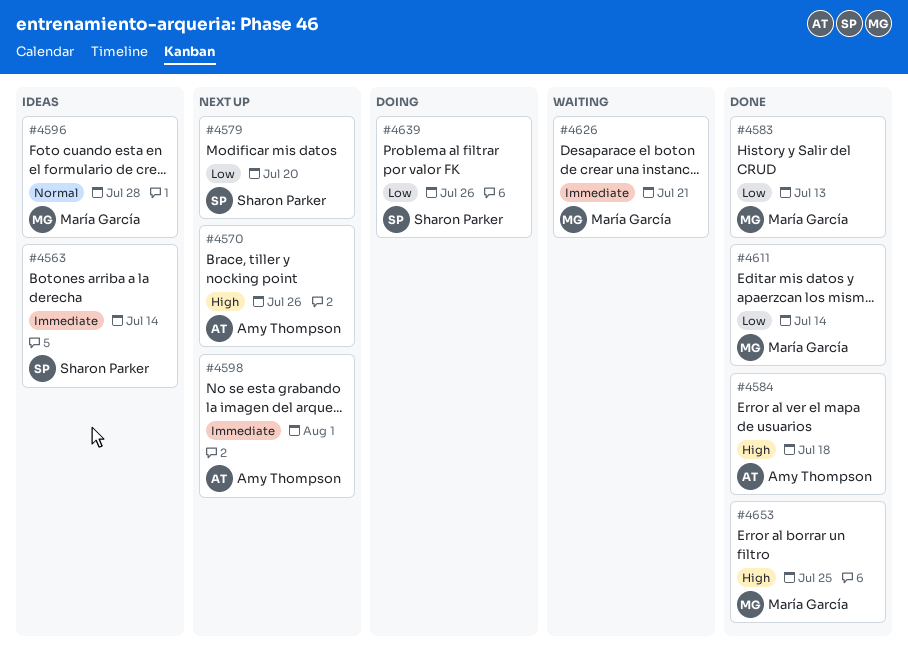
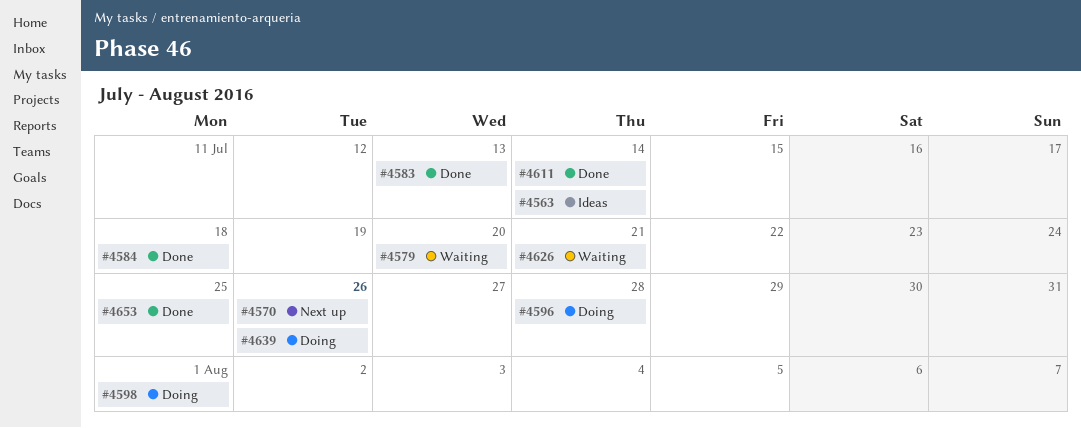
#4579, status: Next up -> Waiting
#4596, status: Ideas -> Doing
#4598, status: Next up -> Doing

